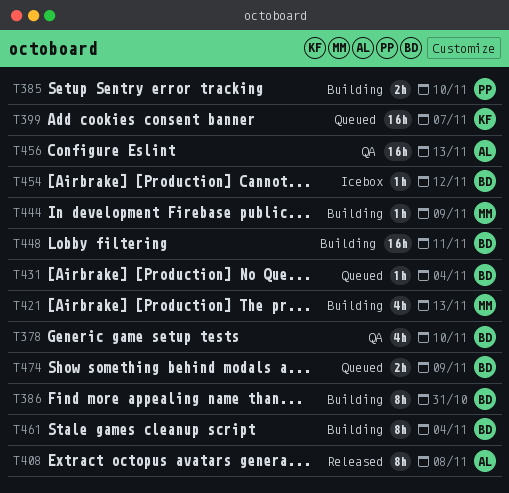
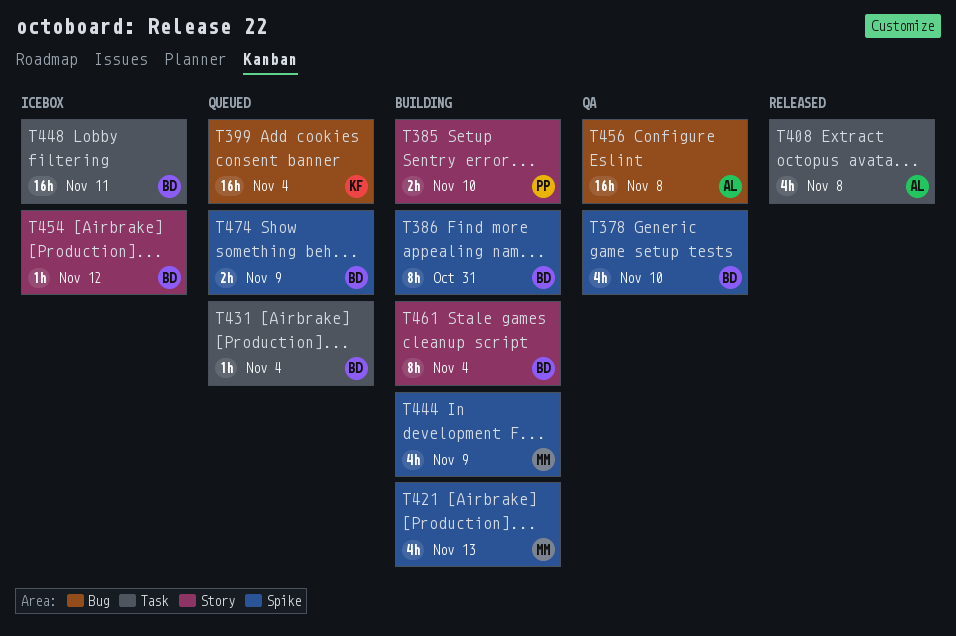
T399, due: Nov 7 -> Nov 4
T408, estimate: 8h -> 4h
T444, estimate: 1h -> 4h
T448, status: Building -> Icebox
T456, due: Nov 13 -> Nov 8

